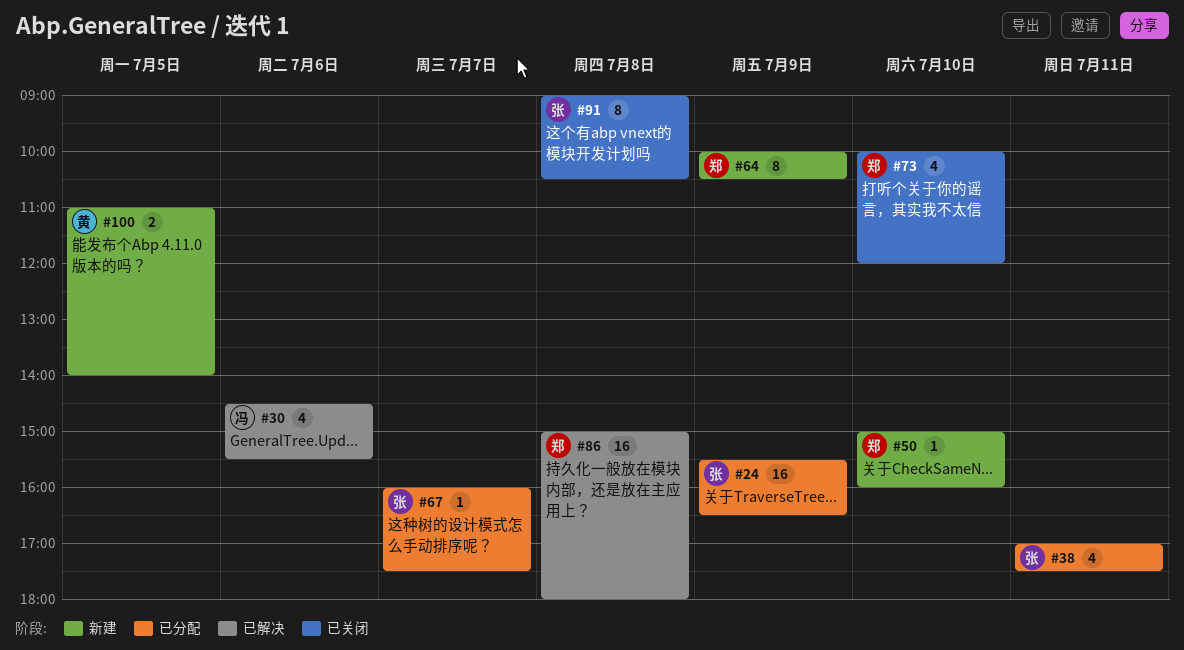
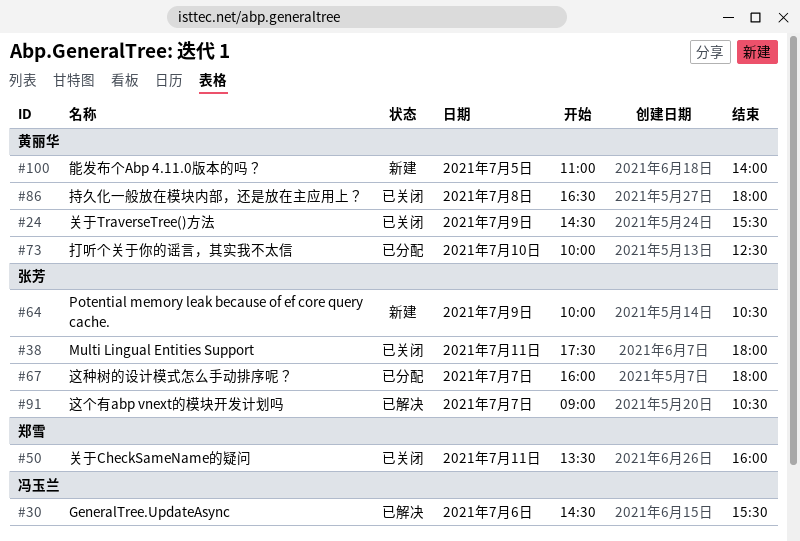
#24, status: 已分配 -> 已关闭
#24, owner: 张芳 -> 黄丽华
#24, begins: 15:30 -> 14:30
#24, ends: 16:30 -> 15:30
#38, status: 已分配 -> 已关闭
#38, begins: 17:00 -> 17:30
#38, ends: 17:30 -> 18:00
#50, status: 新建 -> 已关闭
#50, day: Jul 10 -> Jul 11
#50, begins: 15:00 -> 13:30
#64, owner: 郑雪 -> 张芳
#67, ends: 17:30 -> 18:00
#73, status: 已关闭 -> 已分配
#73, owner: 郑雪 -> 黄丽华
#73, ends: 12:00 -> 12:30
#86, status: 已解决 -> 已关闭
#86, owner: 郑雪 -> 黄丽华
#86, begins: 15:00 -> 16:30
#91, status: 已关闭 -> 已解决
#91, day: Jul 8 -> Jul 7

